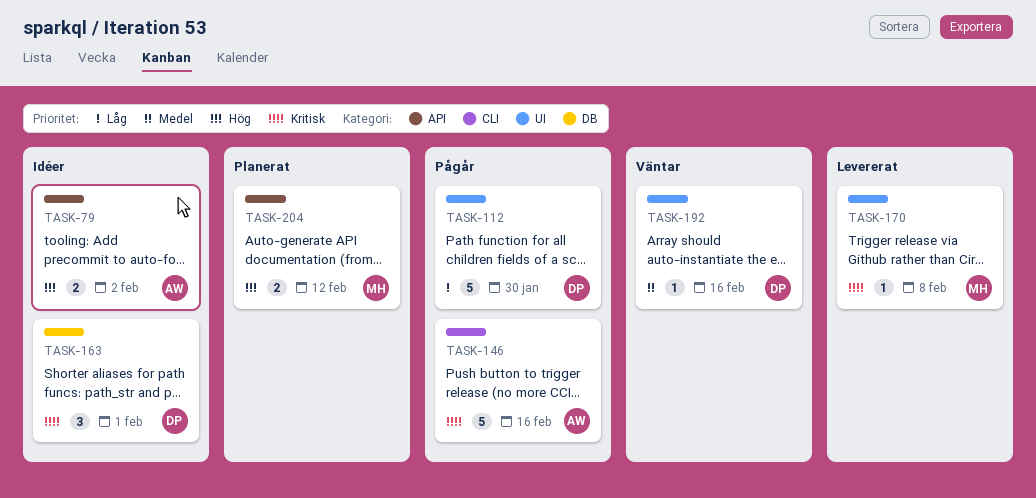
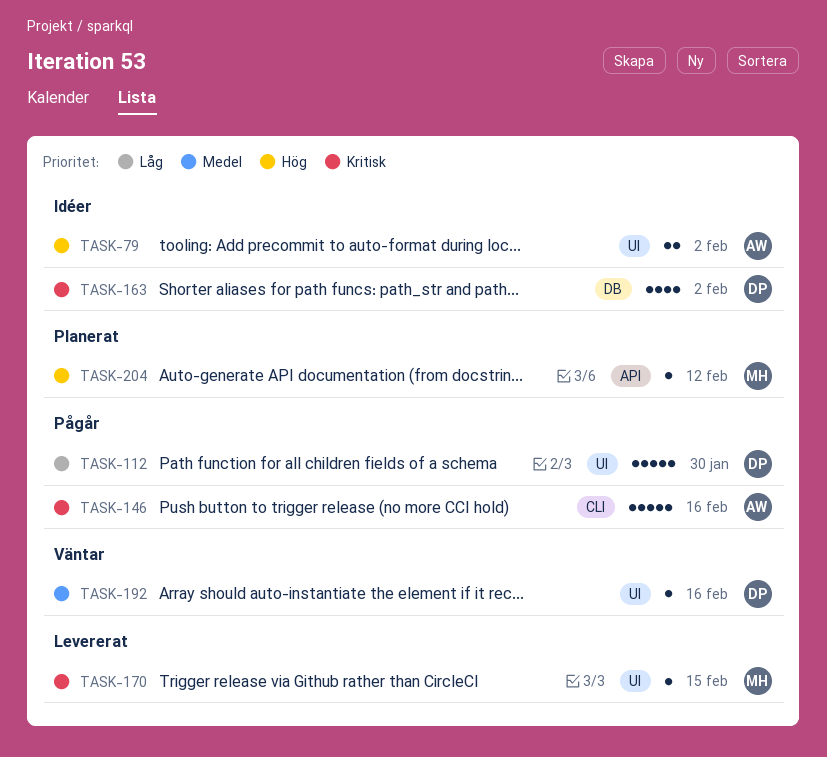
TASK-79, label: API -> UI
TASK-163, estimate: 3 -> 4
TASK-163, due: Feb 1 -> Feb 2
TASK-170, due: Feb 8 -> Feb 15
TASK-204, estimate: 2 -> 1

